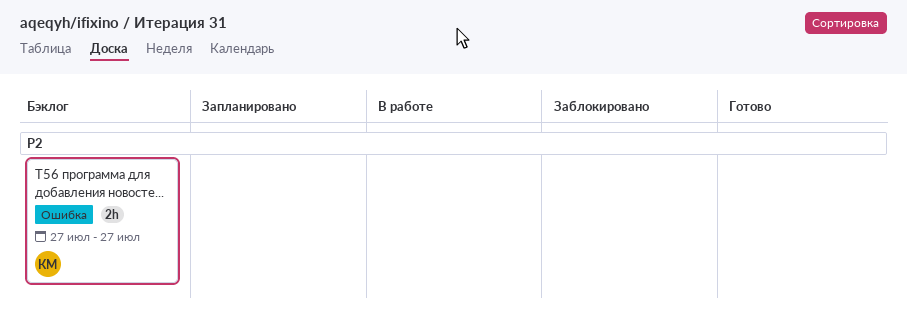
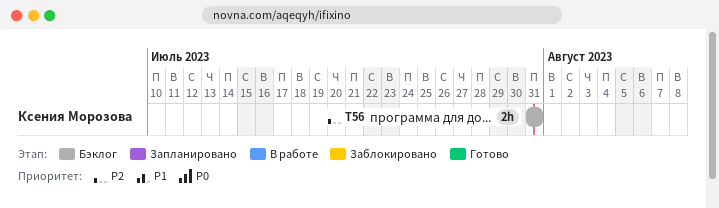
T56, start: Jul 27 -> Jul 31
T56, due: Jul 27 -> Jul 31

